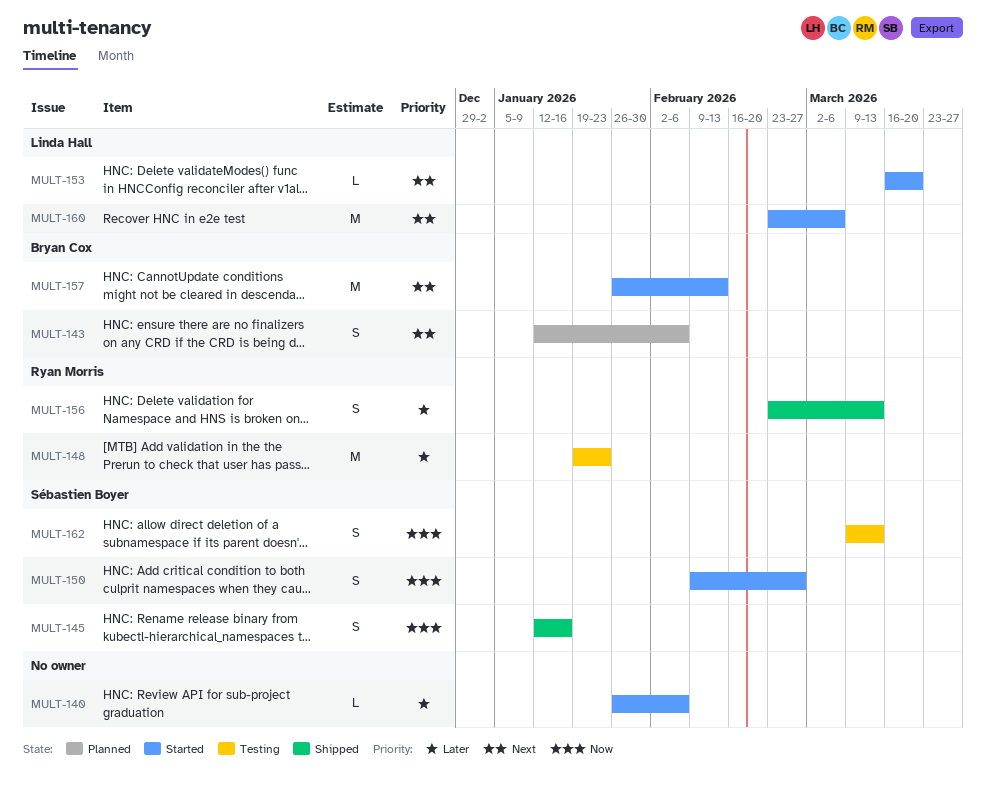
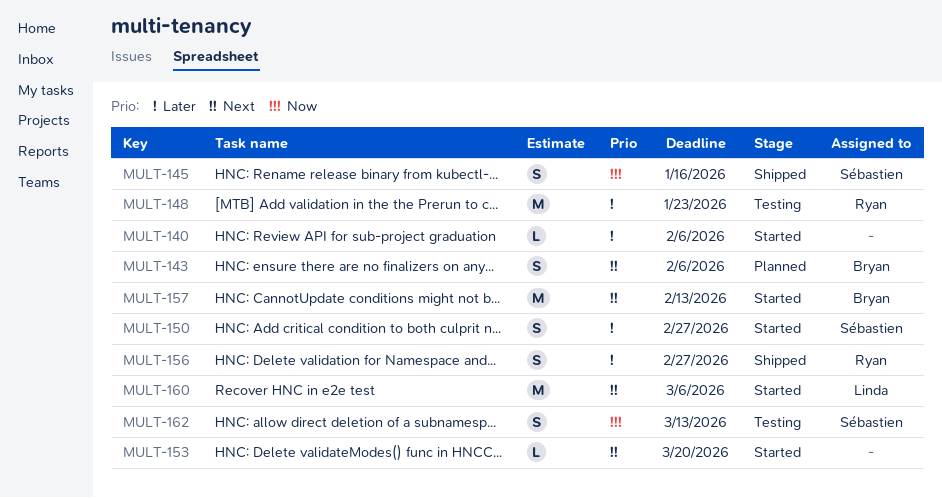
MULT-150, priority: Now -> Later
MULT-153, owner: Linda Hall -> none
MULT-156, due: Mar 13 -> Feb 27

